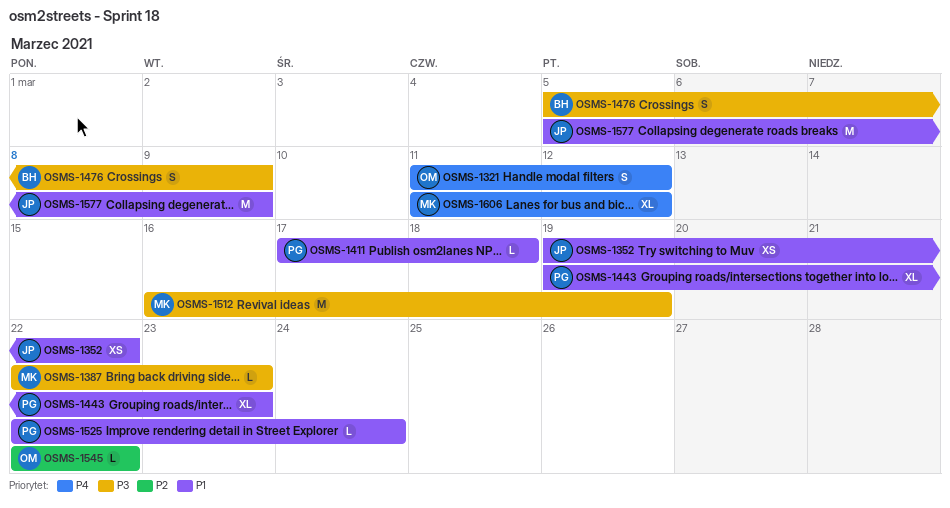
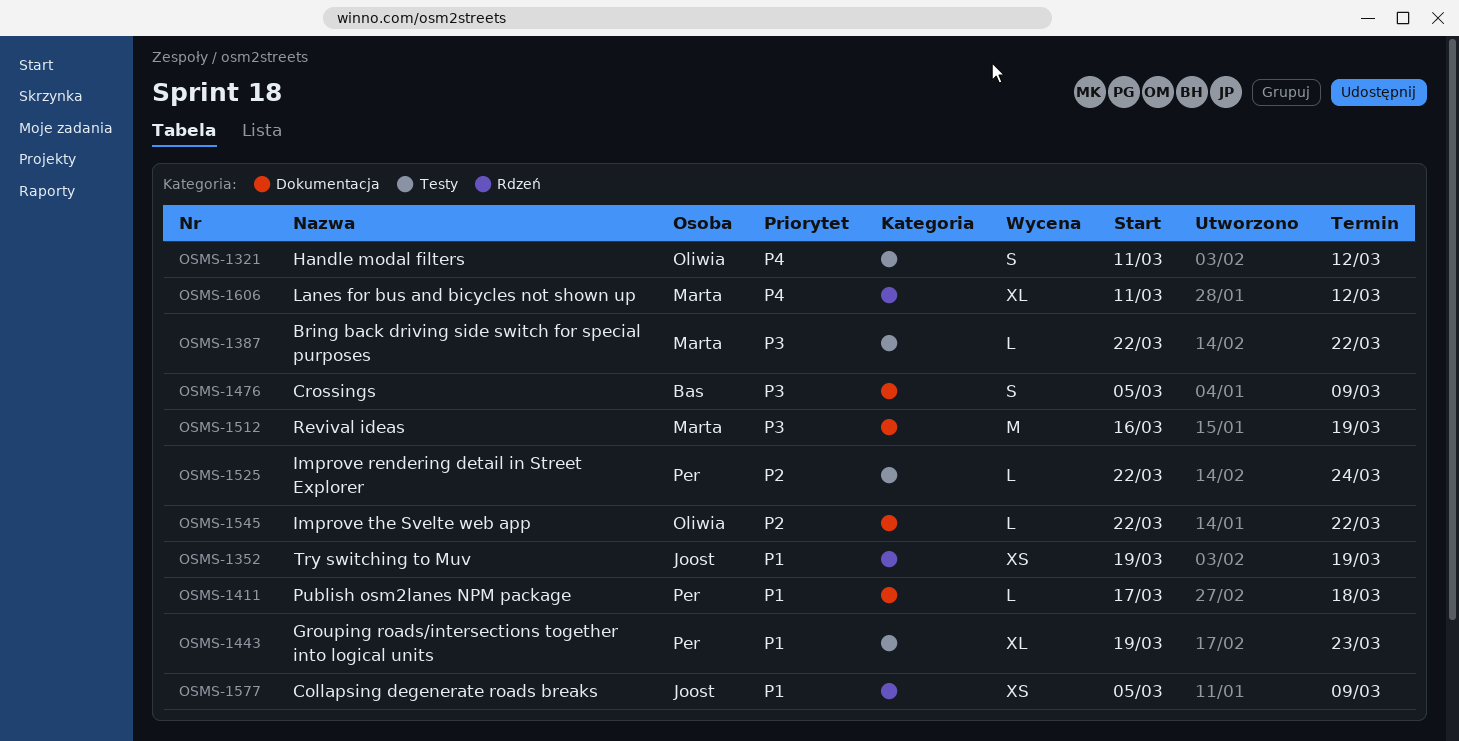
OSMS-1352, due: Mar 22 -> Mar 19
OSMS-1387, due: Mar 23 -> Mar 22
OSMS-1525, priority: P1 -> P2
OSMS-1577, estimate: M -> XS

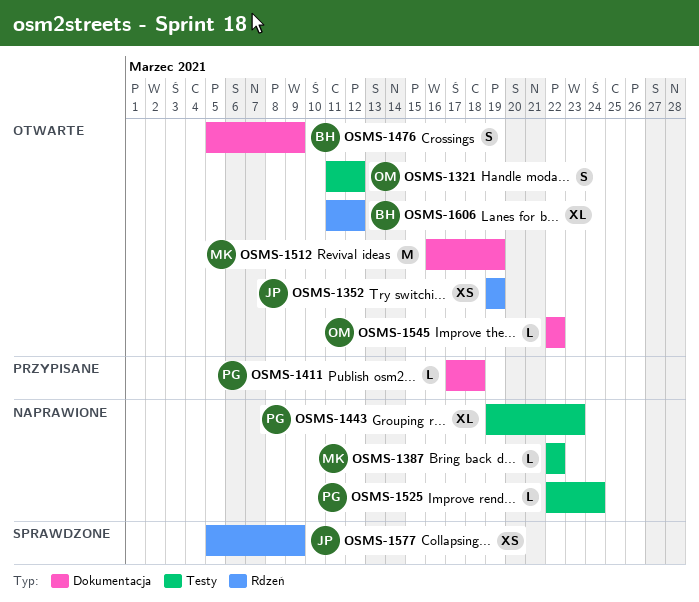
OSMS-1606, owner: Marta -> Bas

